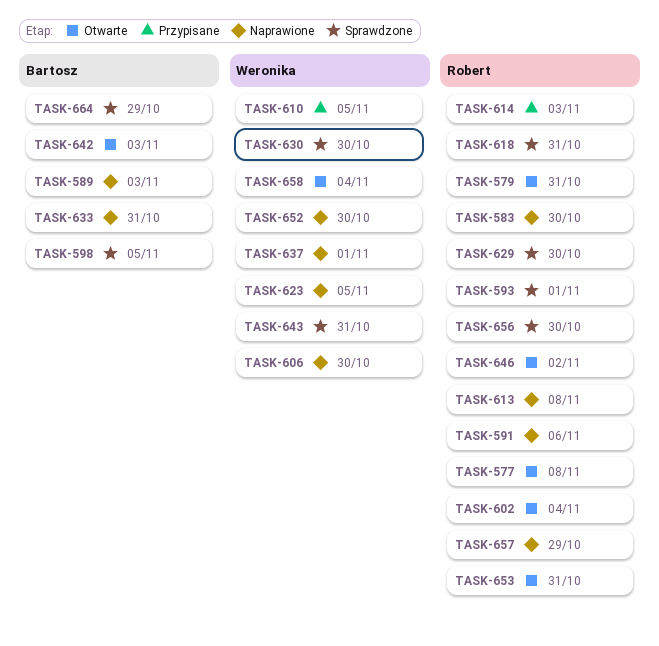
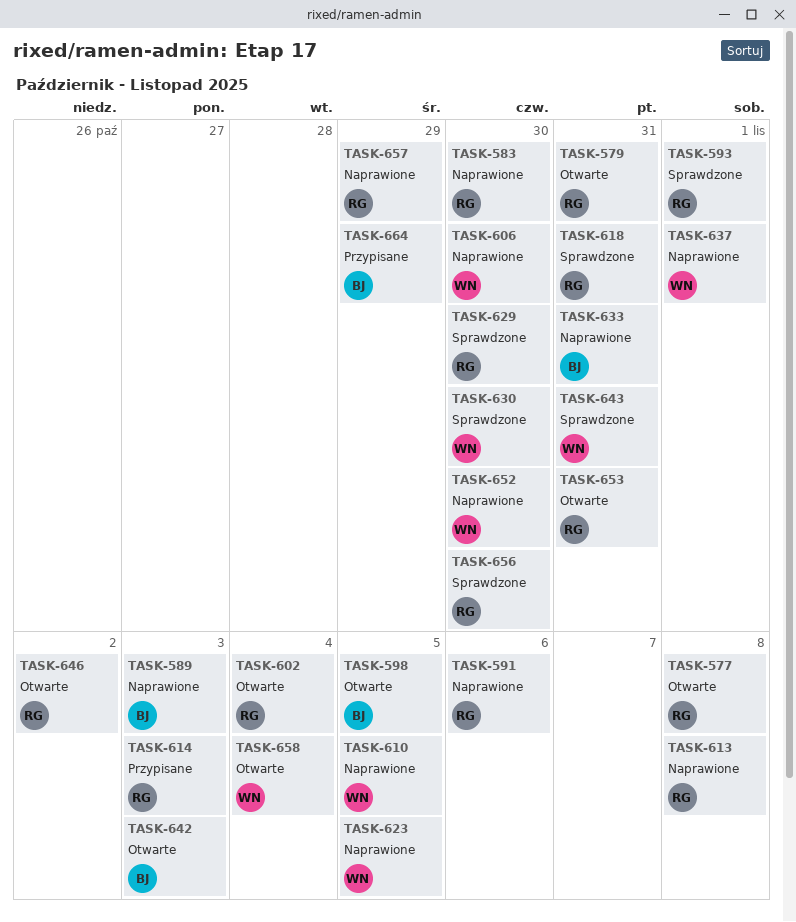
TASK-598, status: Sprawdzone -> Otwarte
TASK-610, status: Przypisane -> Naprawione
TASK-664, status: Sprawdzone -> Przypisane

